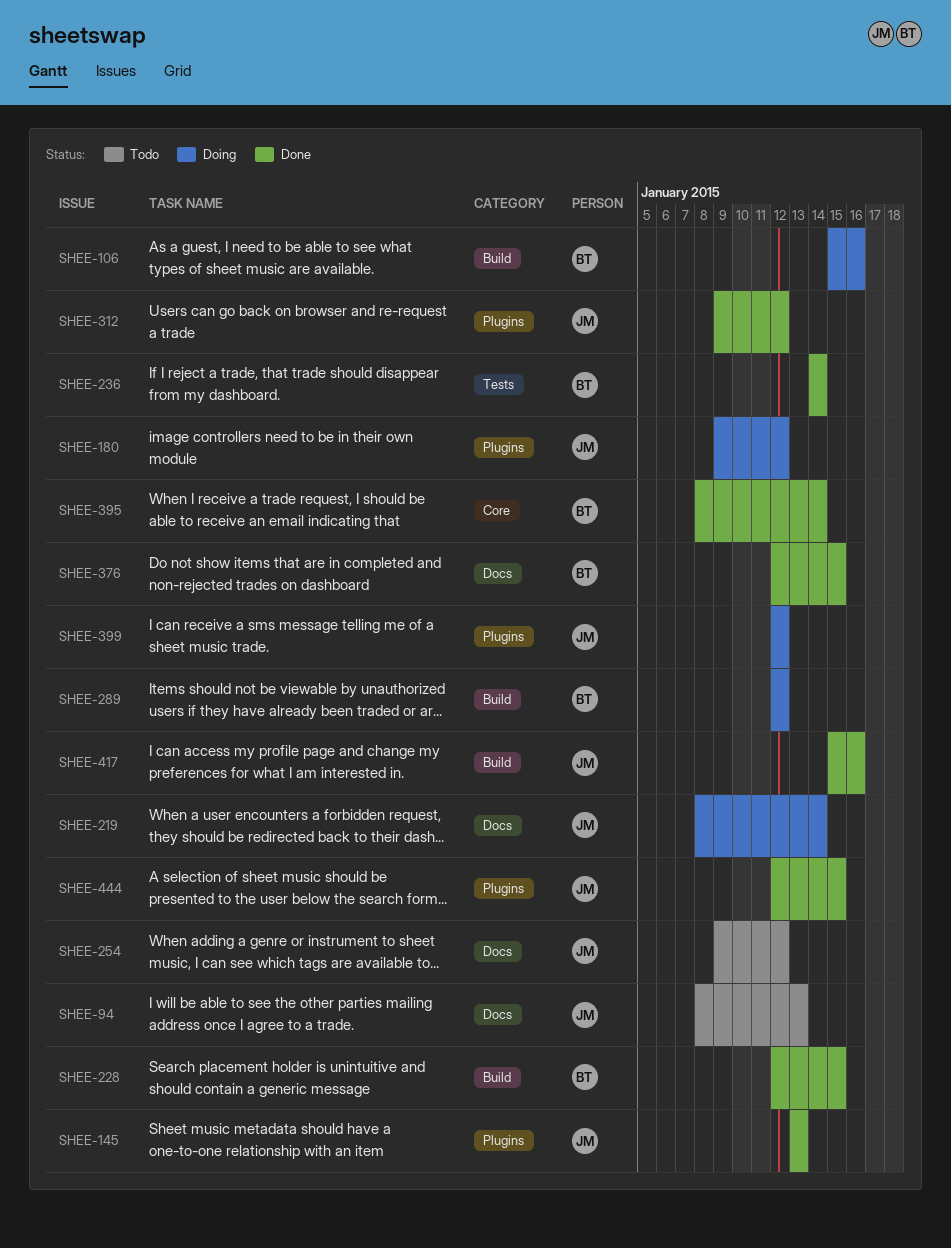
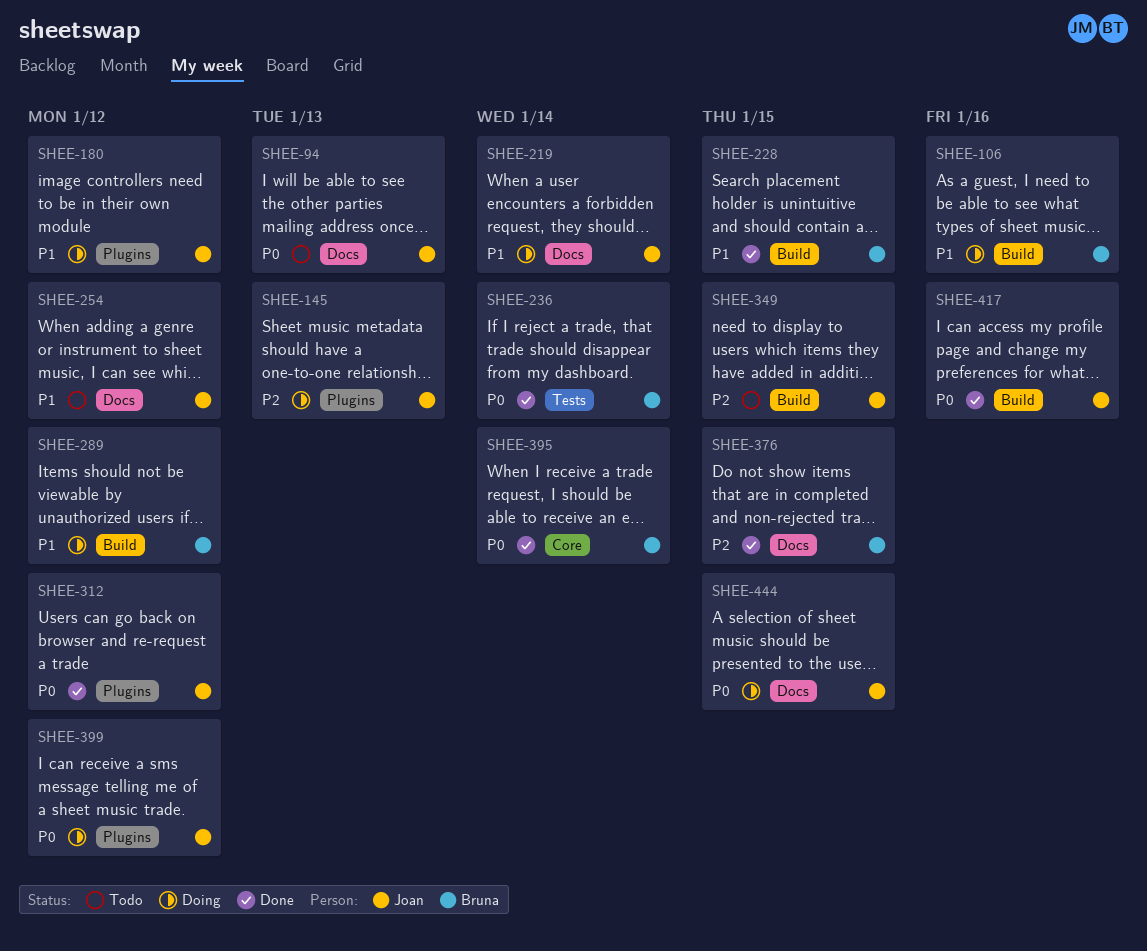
SHEE-145, status: Done -> Doing
SHEE-349: none -> present
SHEE-444, status: Done -> Doing
SHEE-444, label: Plugins -> Docs

